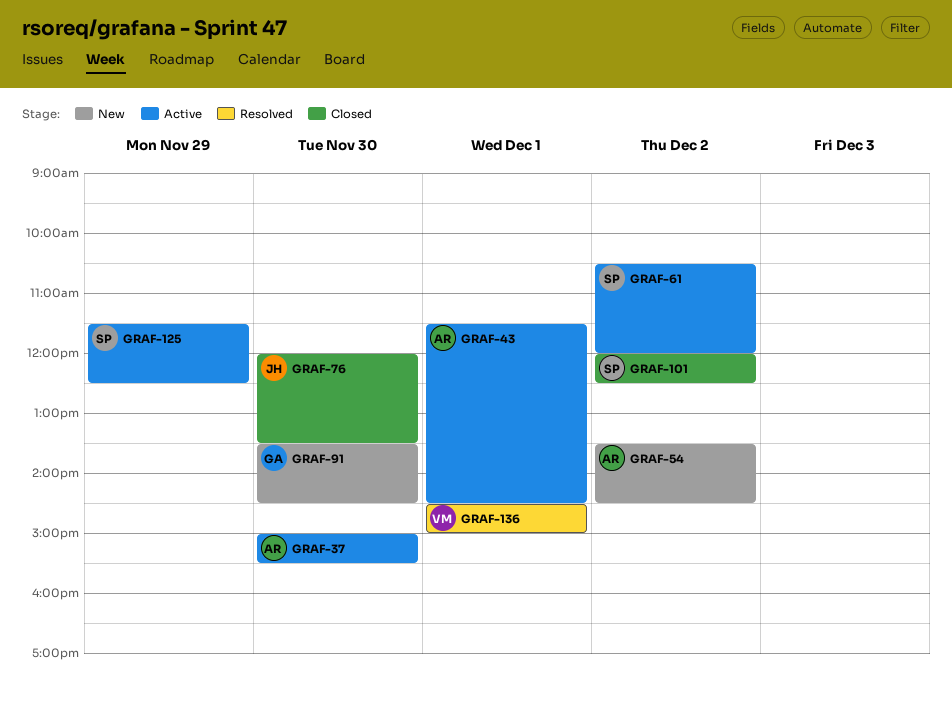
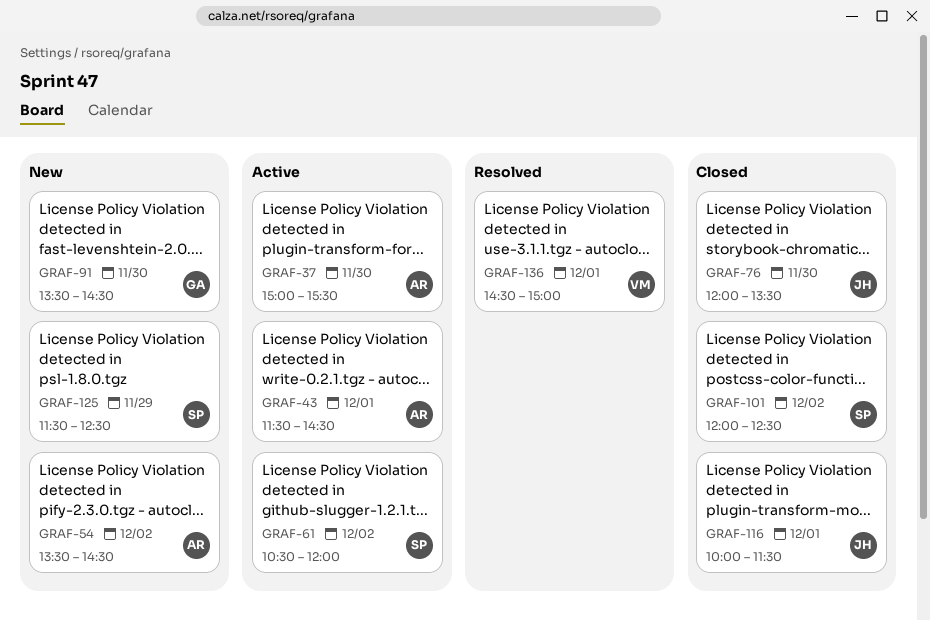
GRAF-116: none -> present
GRAF-125, status: Active -> New

